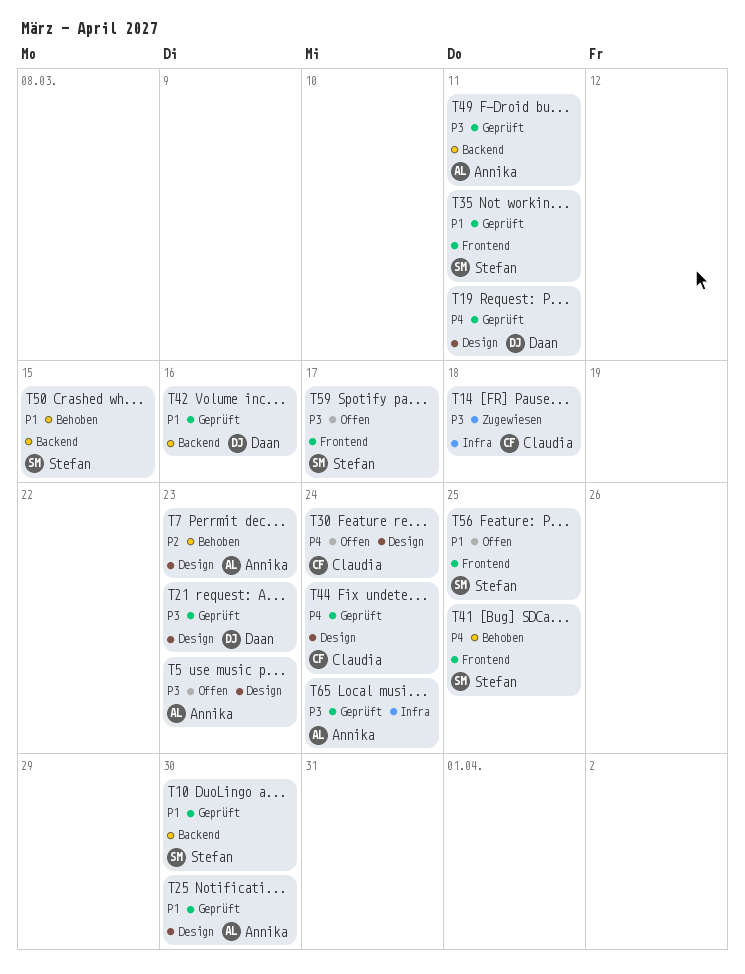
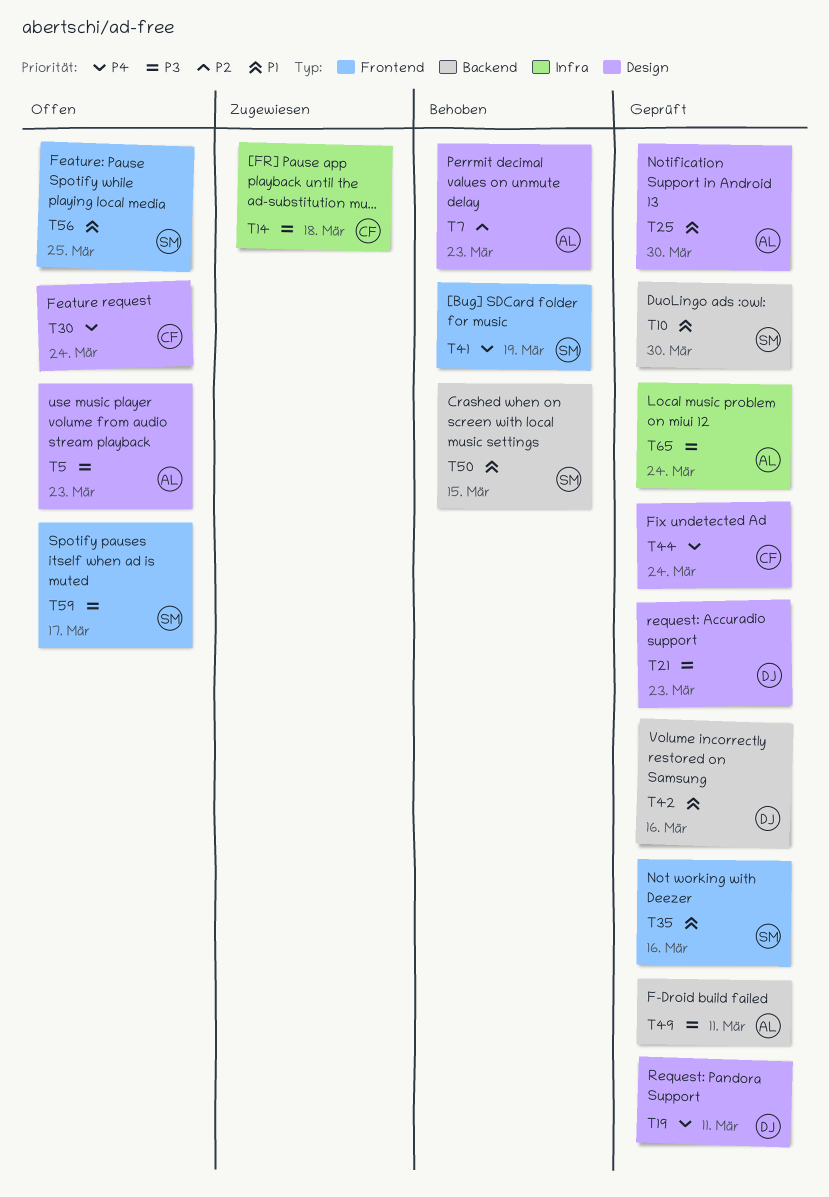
T35, due: Mar 11 -> Mar 16
T41, due: Mar 25 -> Mar 19

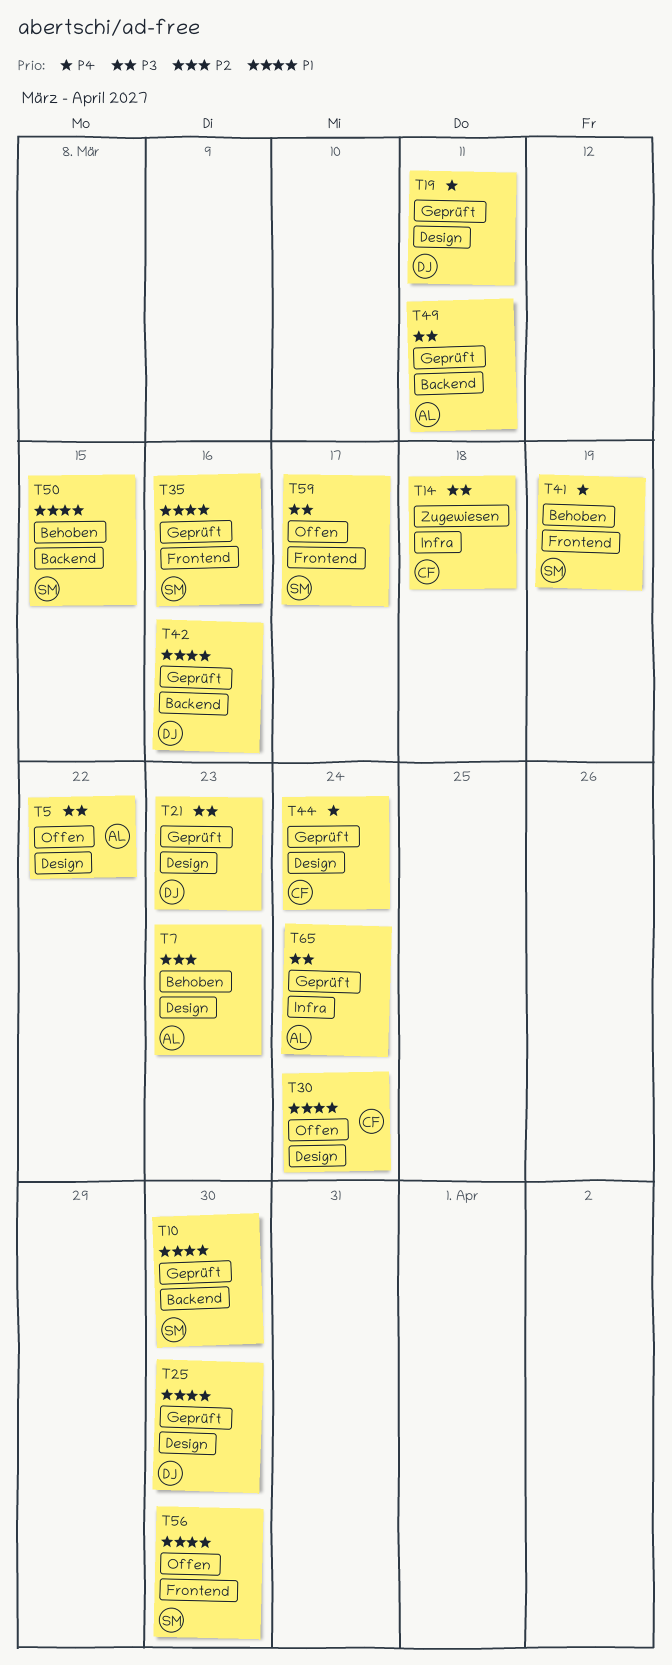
T5, due: Mar 23 -> Mar 22
T25, owner: AL -> DJ
T30, priority: P4 -> P1
T56, due: Mar 25 -> Mar 30

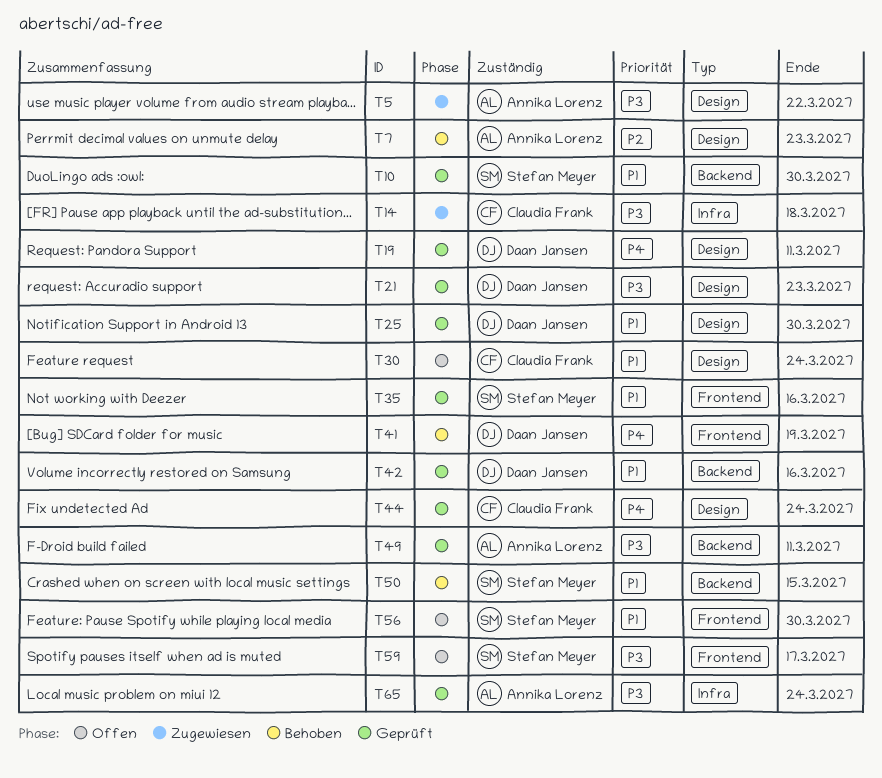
T5, status: Offen -> Zugewiesen
T41, owner: Stefan Meyer -> Daan Jansen

